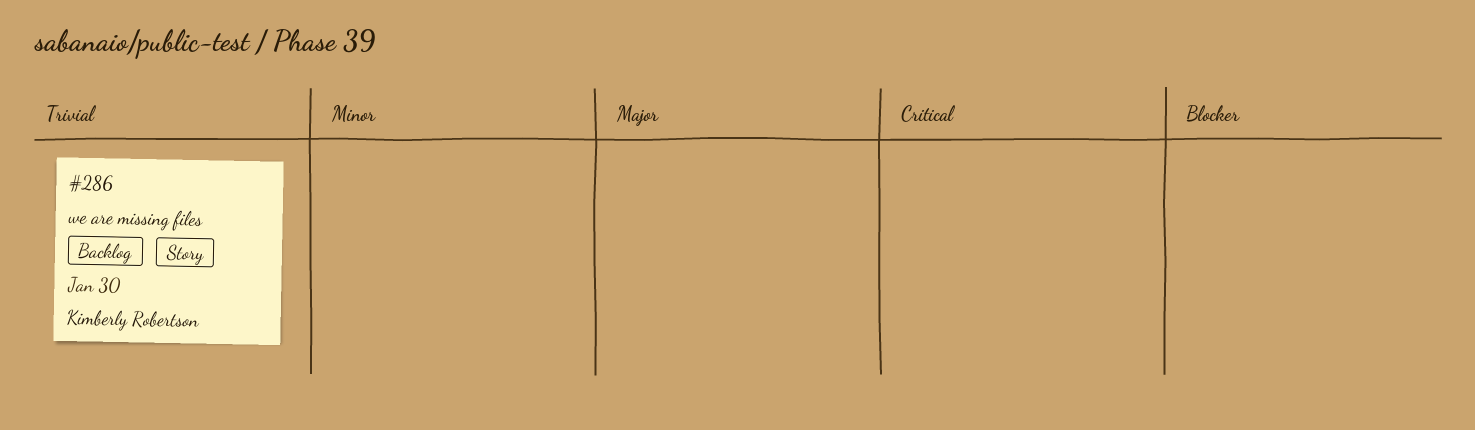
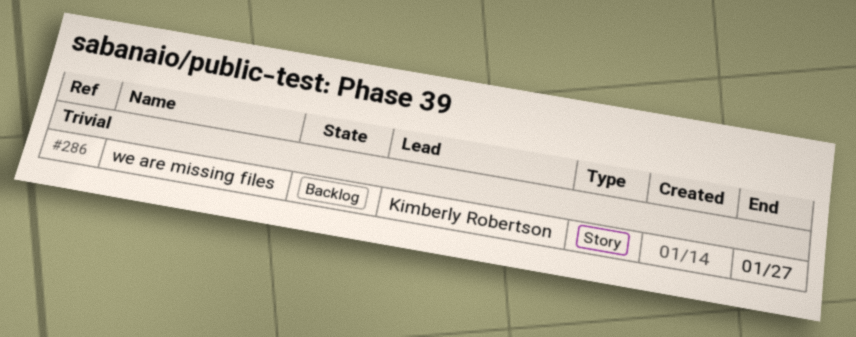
#286, due: Jan 30 -> Jan 27

